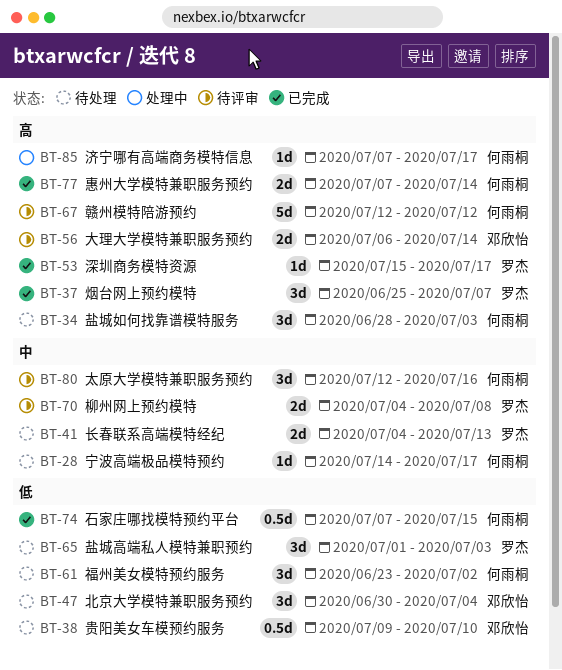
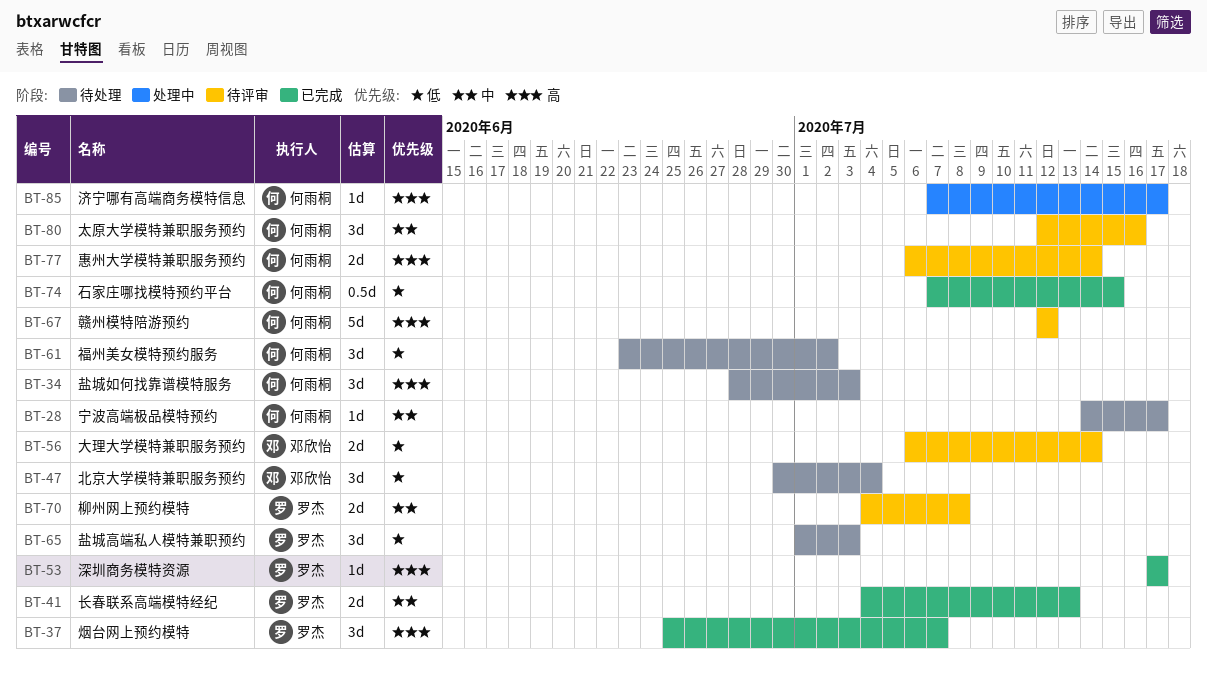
BT-38: present -> none
BT-41, status: 待处理 -> 已完成
BT-53, start: Jul 15 -> Jul 17
BT-56, priority: 高 -> 低
BT-77, status: 已完成 -> 待评审
BT-77, start: Jul 7 -> Jul 6

